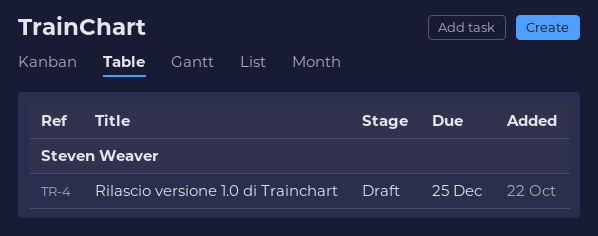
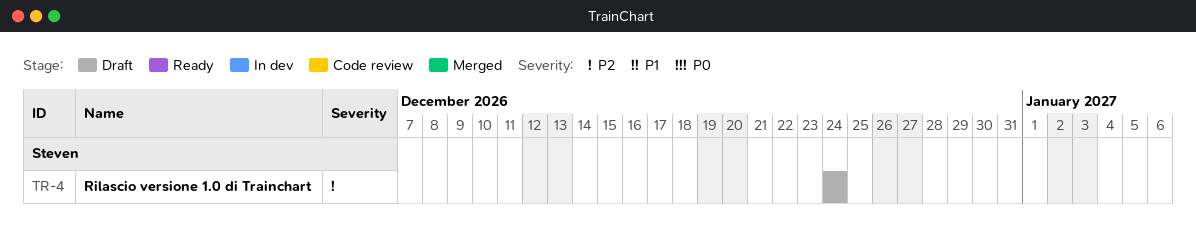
TR-4, due: Dec 25 -> Dec 24

